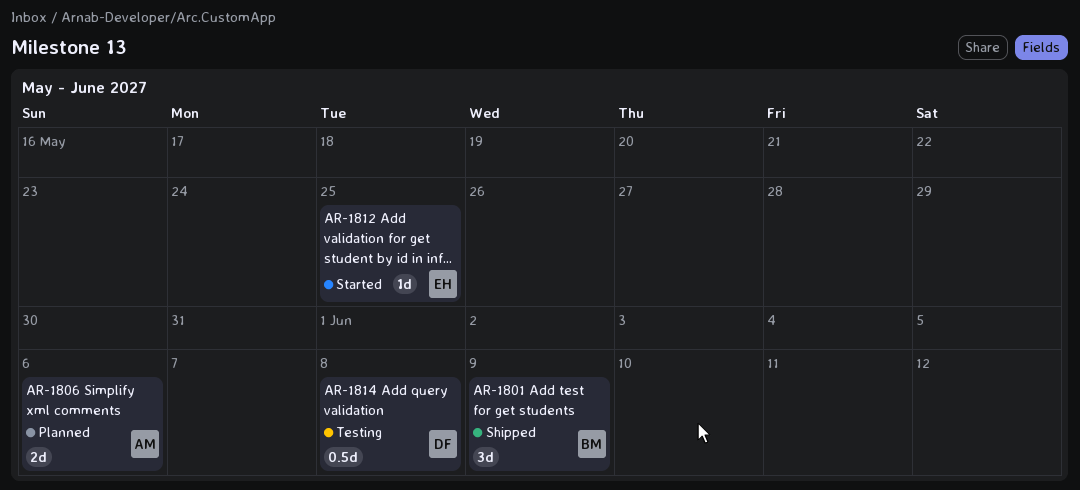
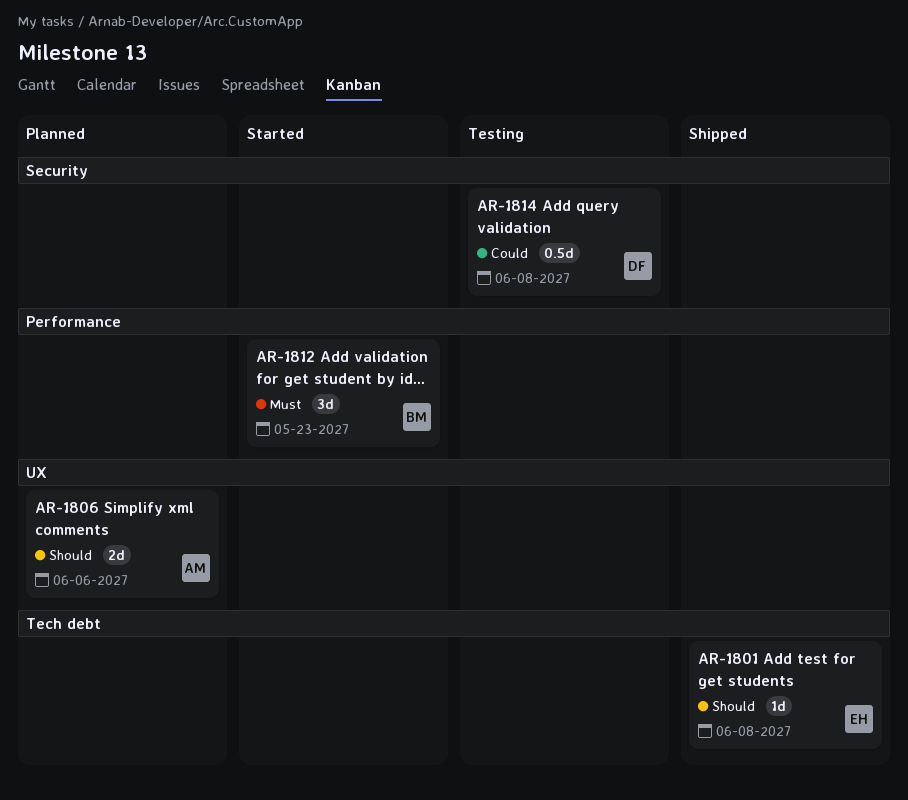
AR-1801, owner: BM -> EH
AR-1801, estimate: 3d -> 1d
AR-1801, due: Jun 9 -> Jun 8
AR-1812, owner: EH -> BM
AR-1812, estimate: 1d -> 3d
AR-1812, due: May 25 -> May 23

